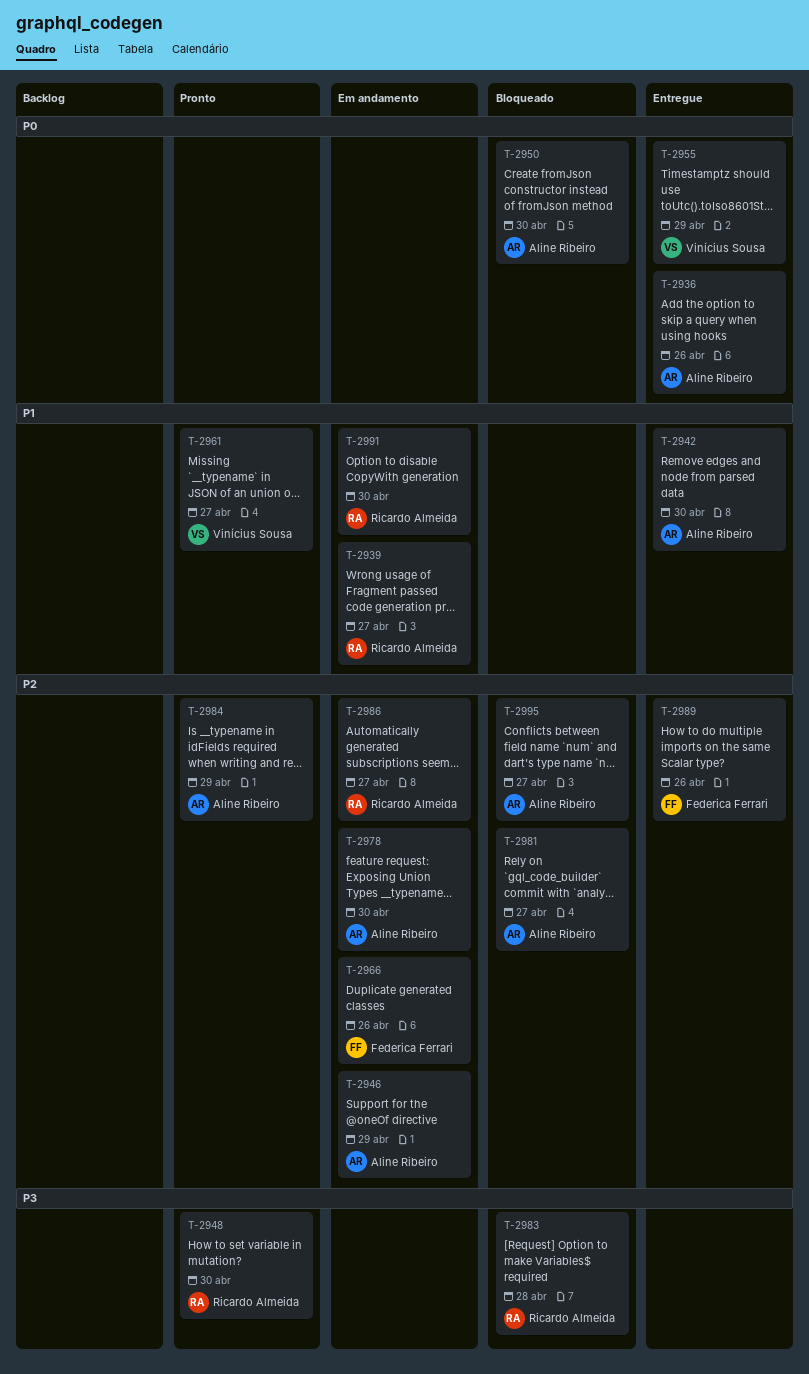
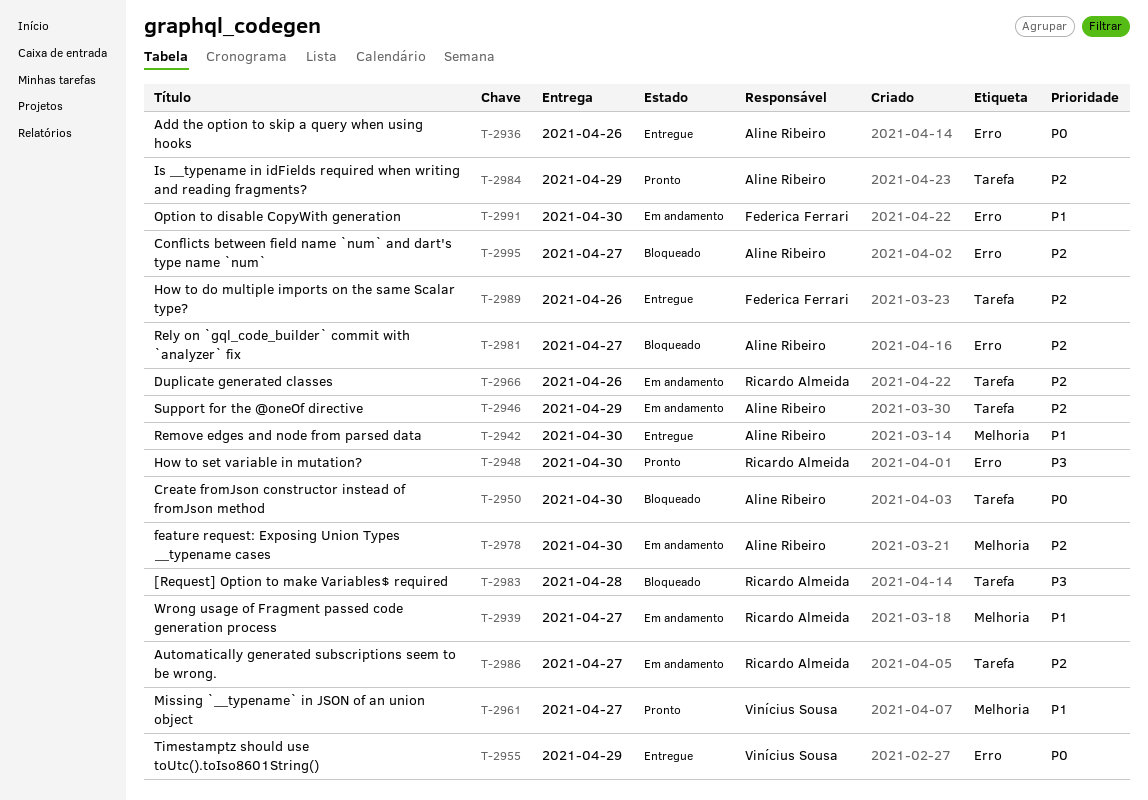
T-2966, owner: Federica Ferrari -> Ricardo Almeida
T-2991, owner: Ricardo Almeida -> Federica Ferrari

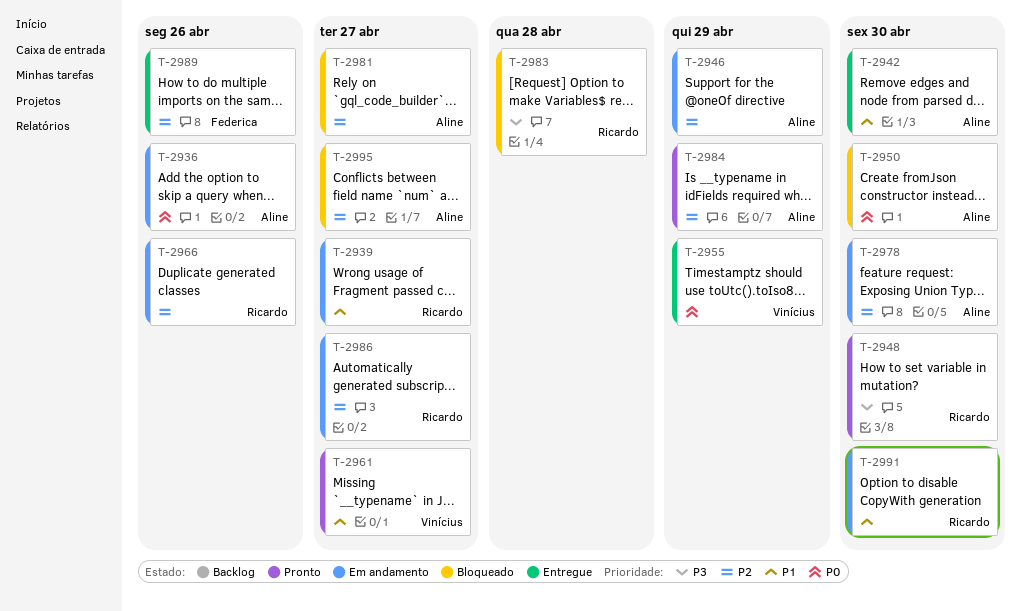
T-2936, status: Entregue -> Em andamento
T-2991, owner: Federica Ferrari -> Ricardo Almeida

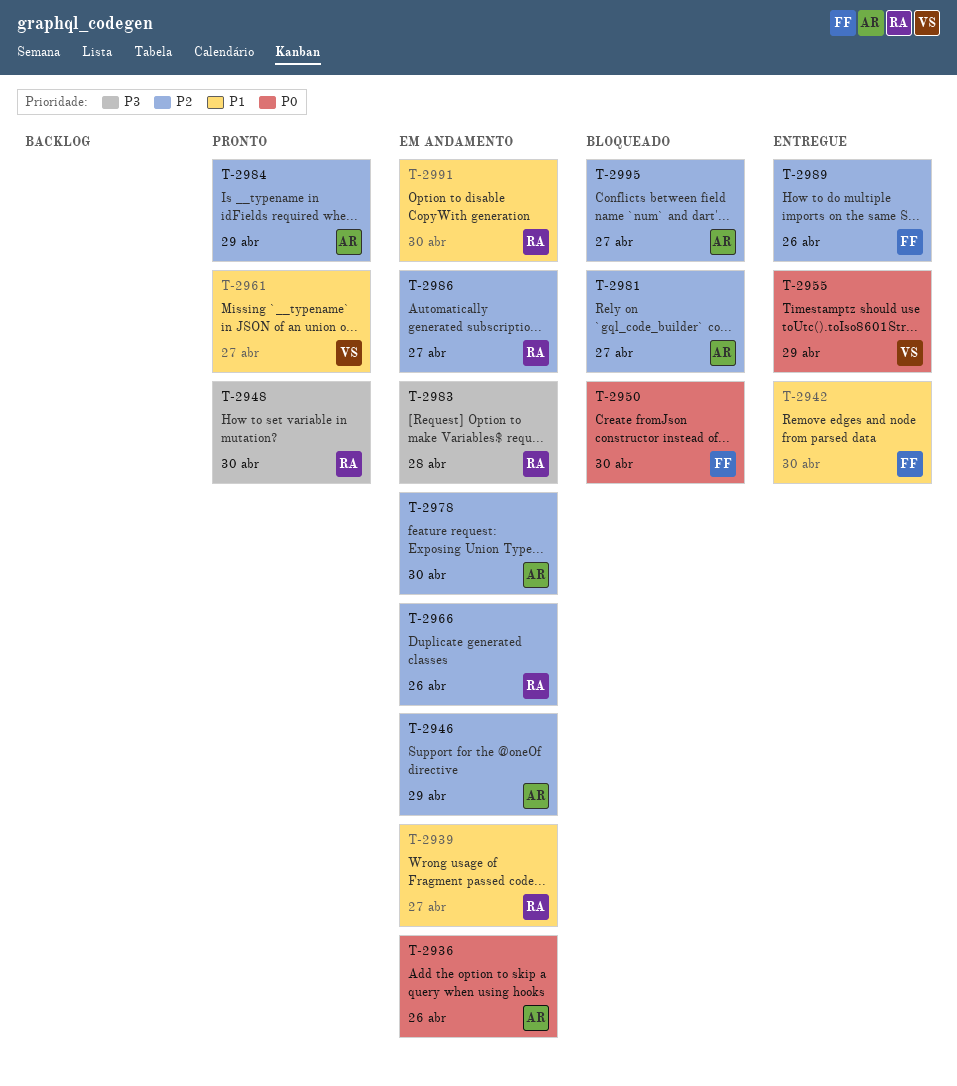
T-2942, owner: Aline -> Federica
T-2950, owner: Aline -> Federica
T-2983, status: Bloqueado -> Em andamento

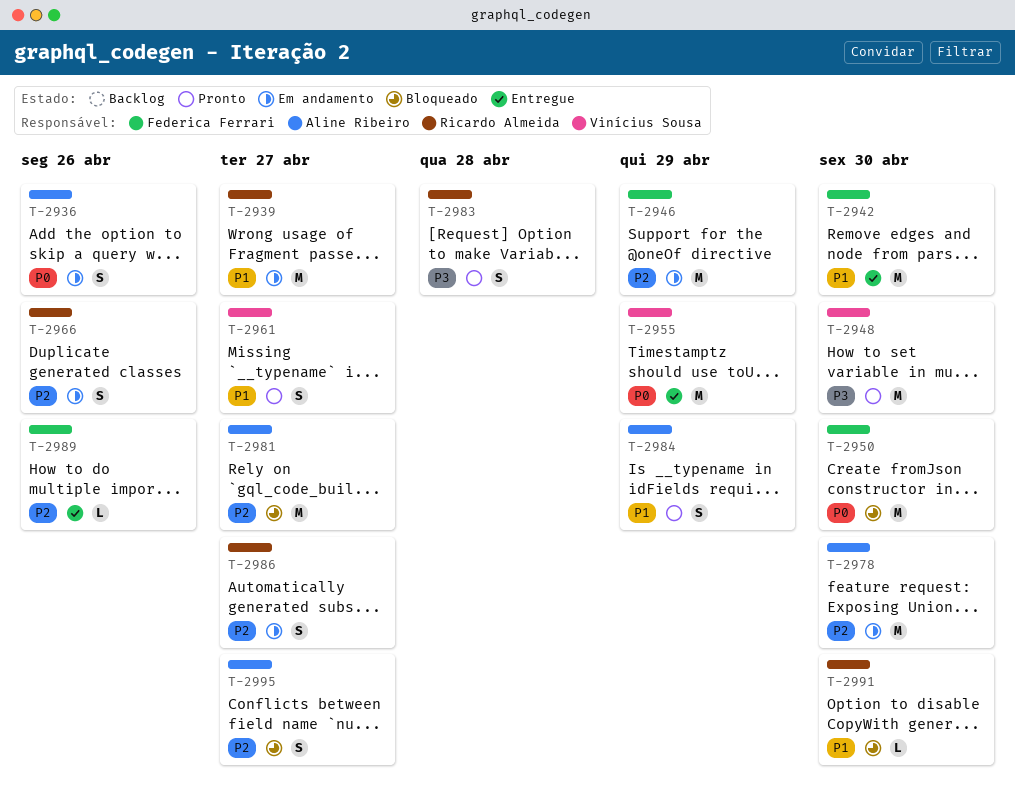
T-2946, owner: Aline Ribeiro -> Federica Ferrari
T-2948, owner: Ricardo Almeida -> Vinícius Sousa
T-2983, status: Em andamento -> Pronto
T-2984, priority: P2 -> P1
T-2991, status: Em andamento -> Bloqueado

